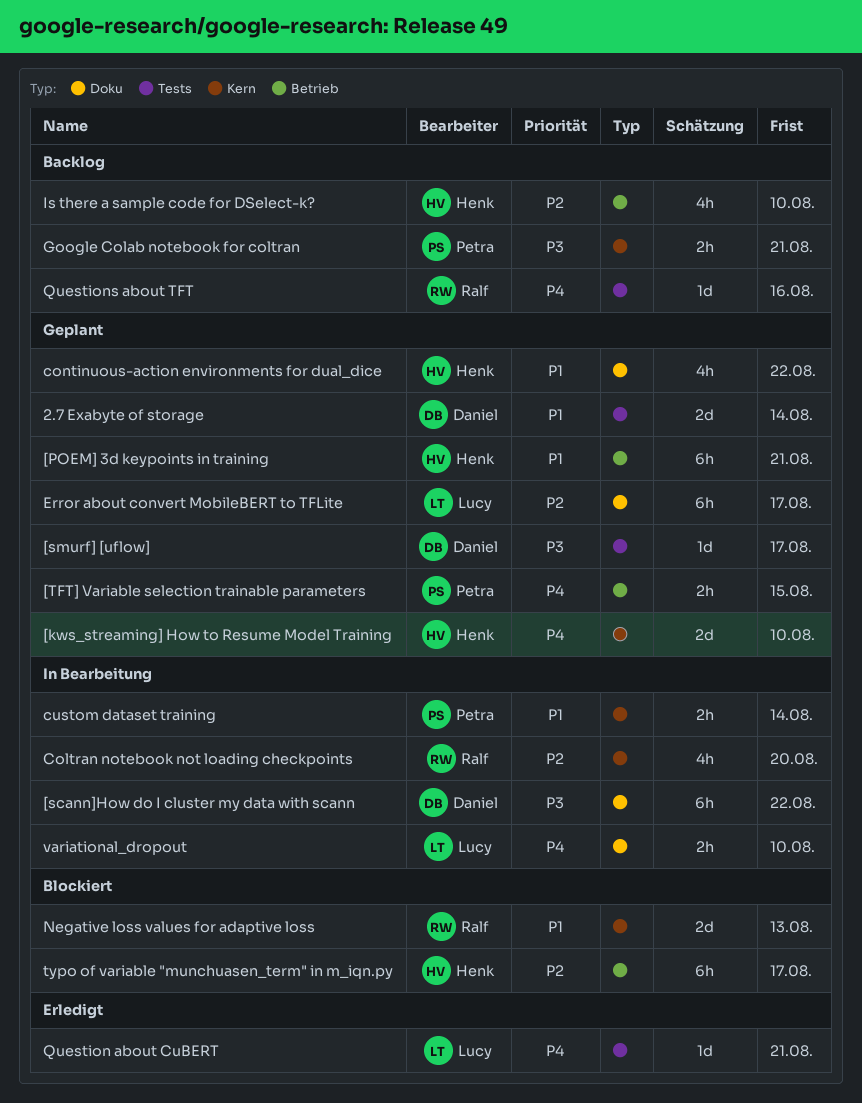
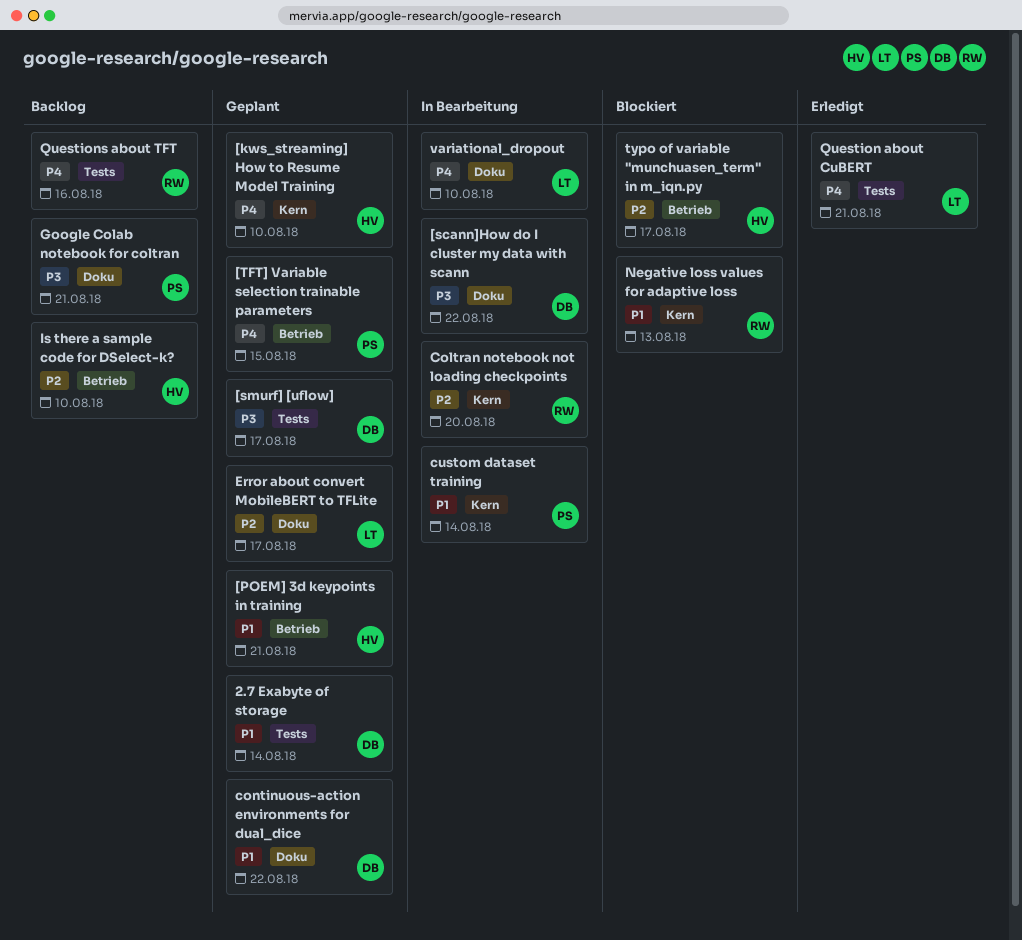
continuous-action environments for dual_dice, owner: Henk -> Daniel
Google Colab notebook for coltran, label: Kern -> Doku

